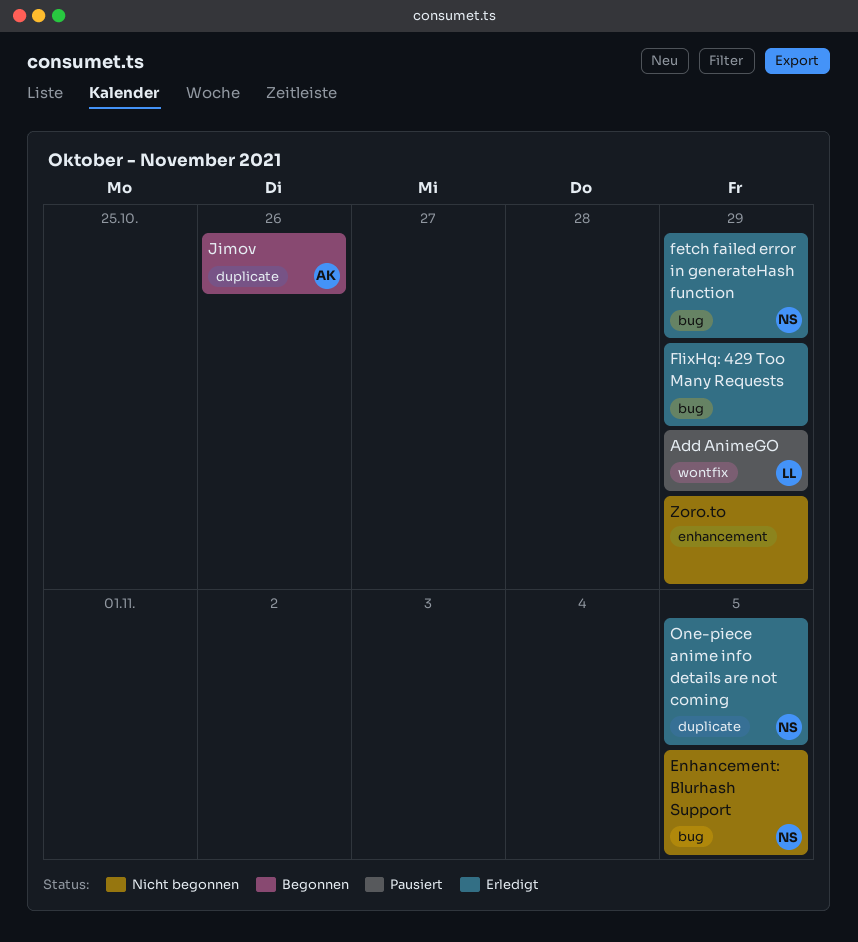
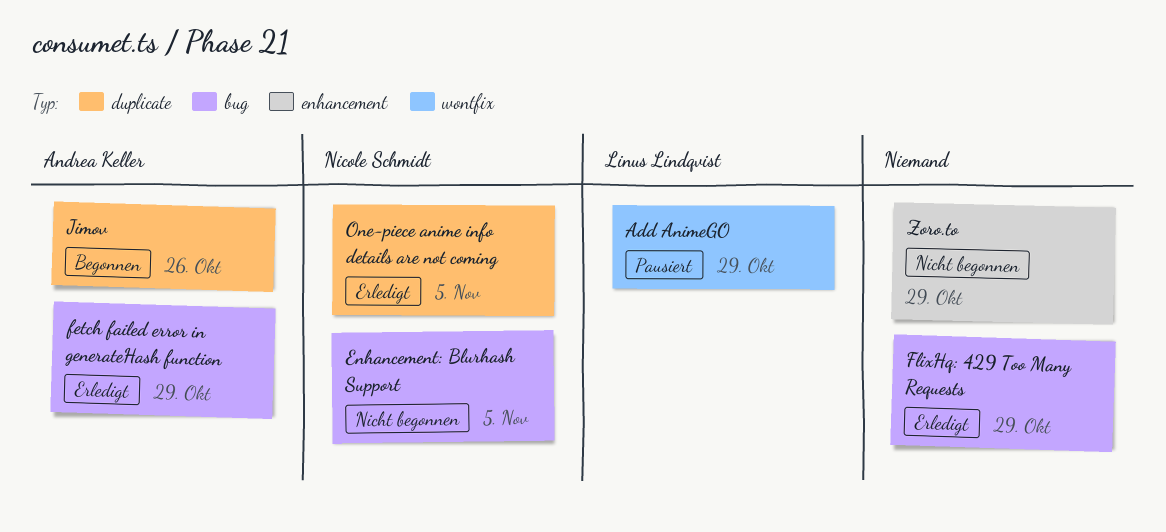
fetch failed error in generateHash function, owner: Nicole Schmidt -> Andrea Keller

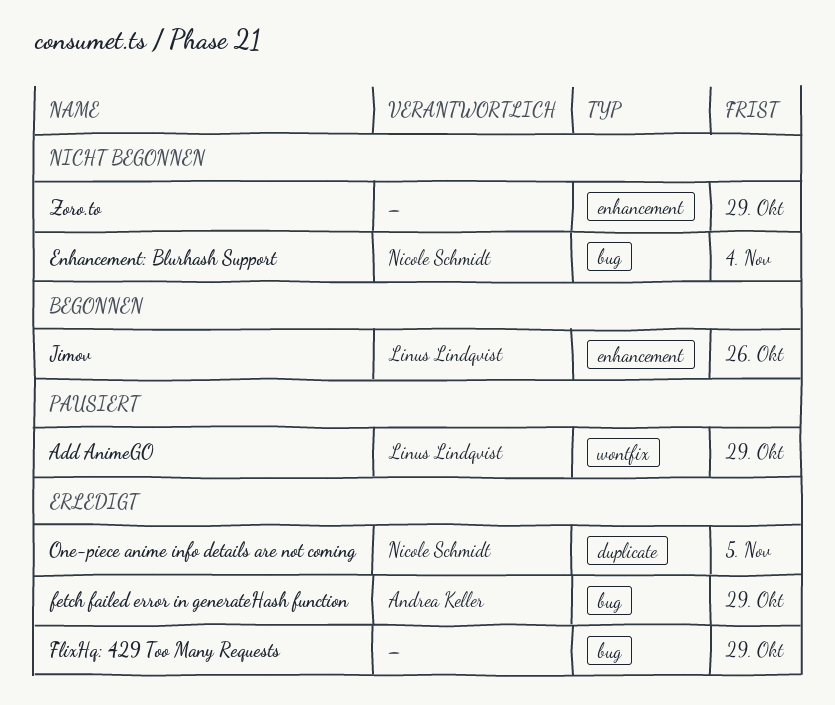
Enhancement: Blurhash Support, due: Nov 5 -> Nov 4
Jimov, owner: Andrea Keller -> Linus Lindqvist
Jimov, label: duplicate -> enhancement

